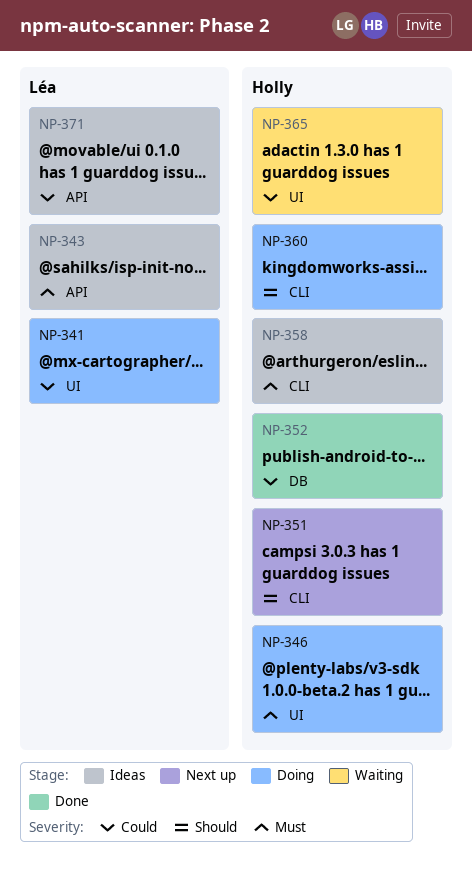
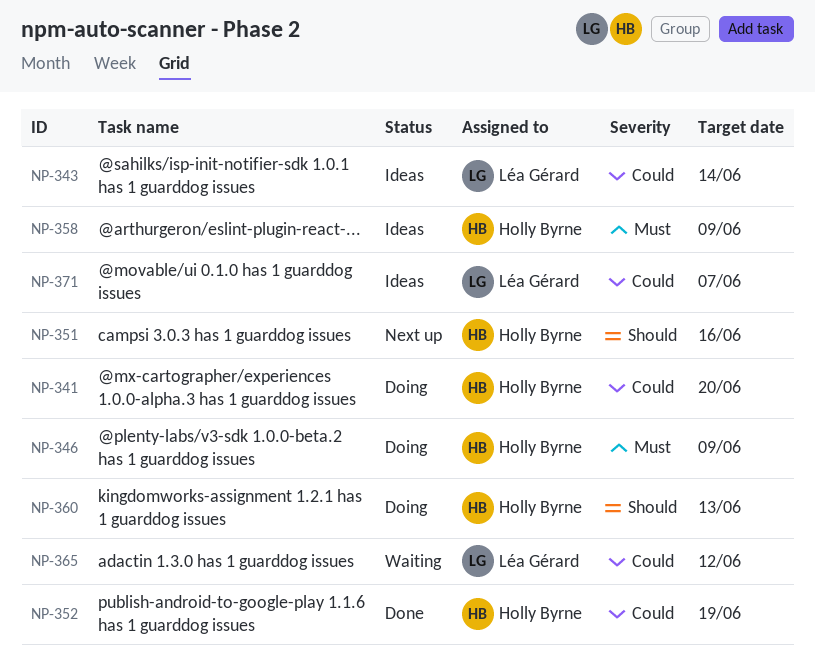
NP-341, owner: Léa Gérard -> Holly Byrne
NP-343, priority: Must -> Could
NP-365, owner: Holly Byrne -> Léa Gérard

